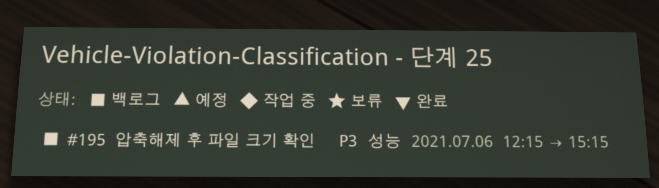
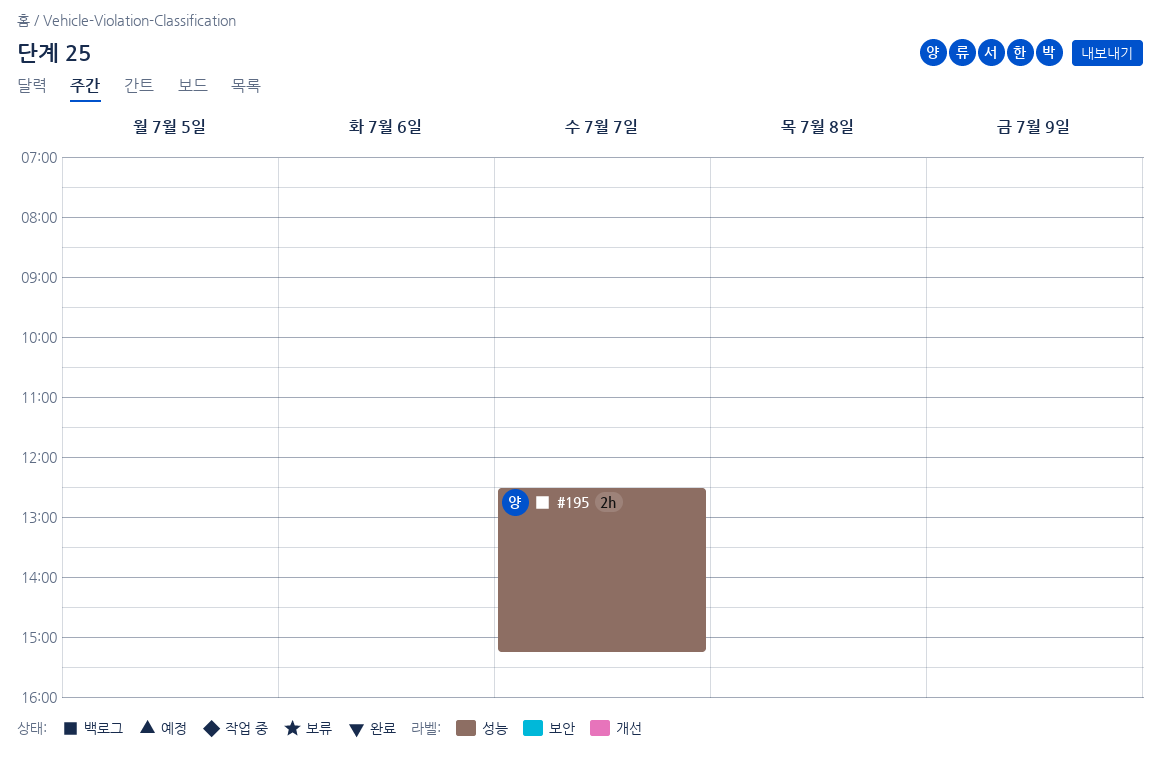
#195, day: Jul 6 -> Jul 7
#195, begins: 12:15 -> 12:30

